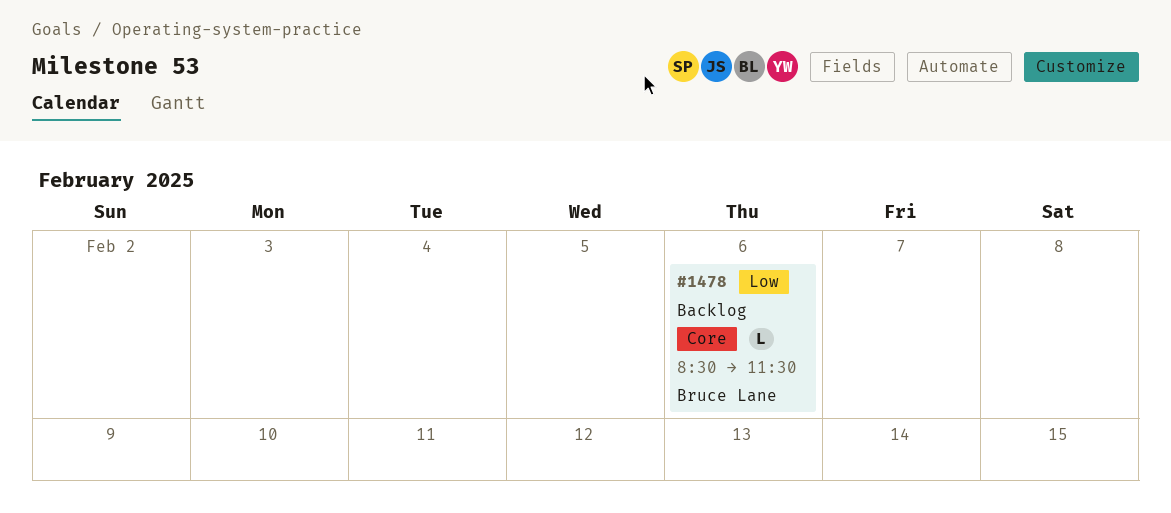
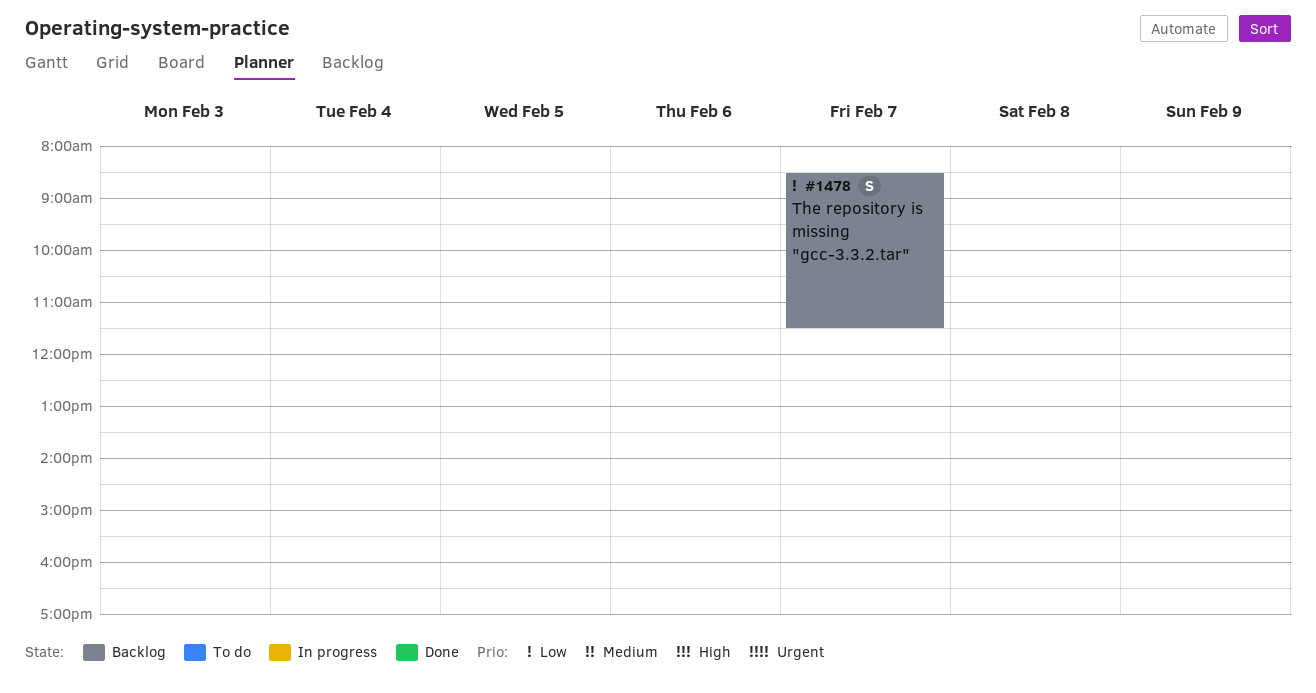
#1478, estimate: L -> S
#1478, day: Feb 6 -> Feb 7

